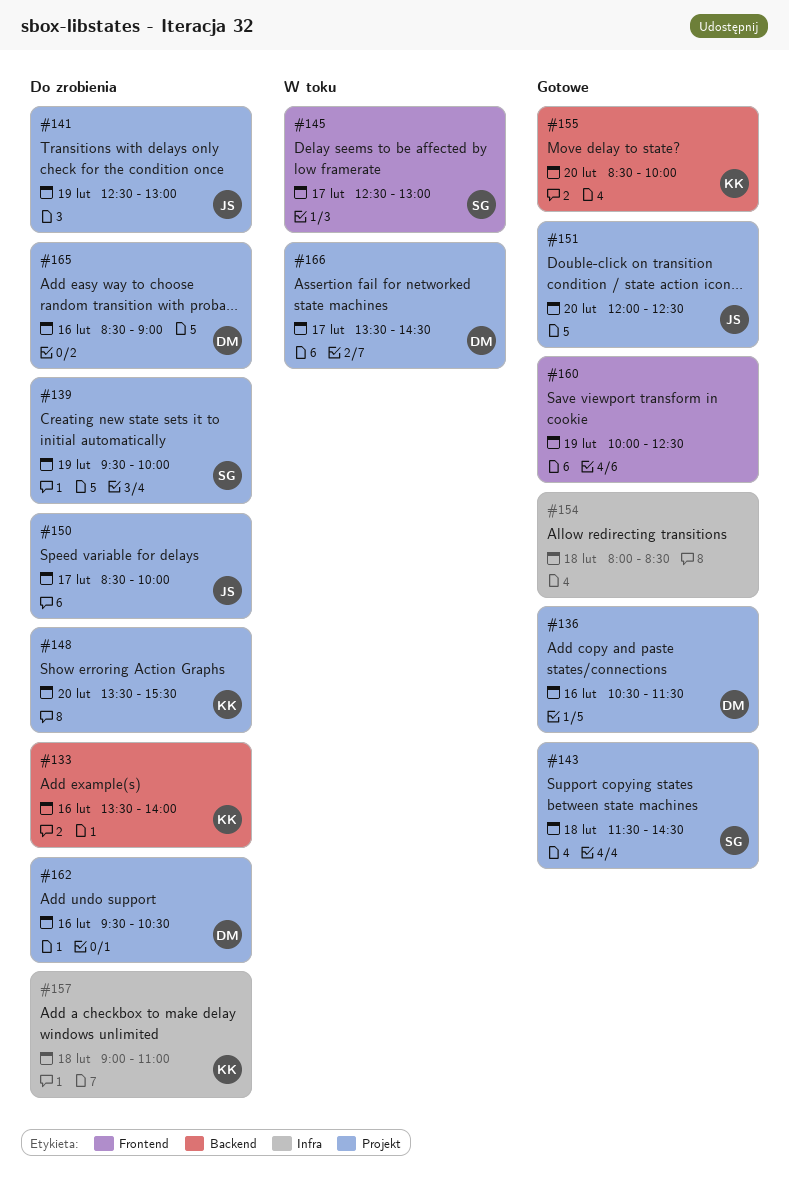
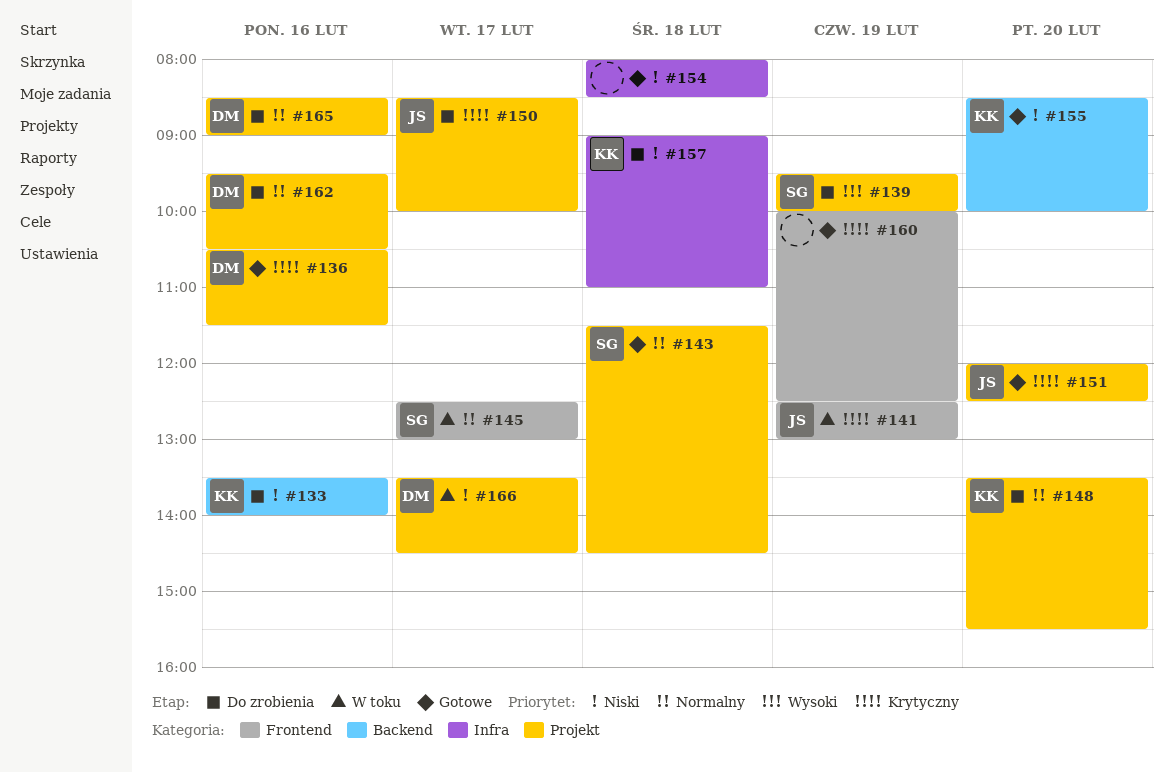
#141, status: Do zrobienia -> W toku
#141, label: Projekt -> Frontend

